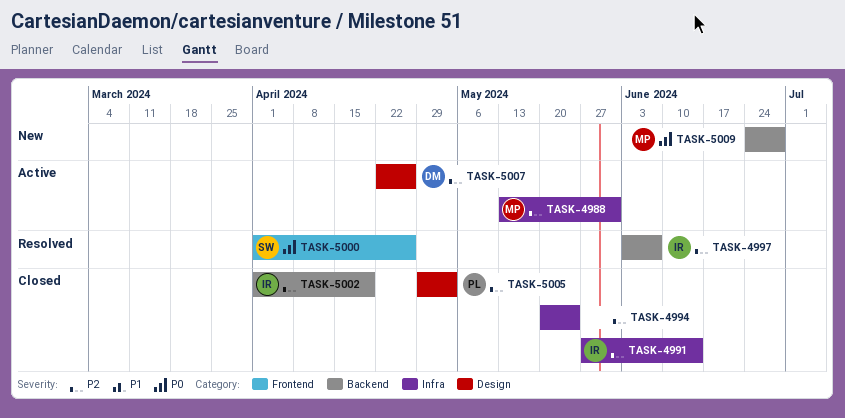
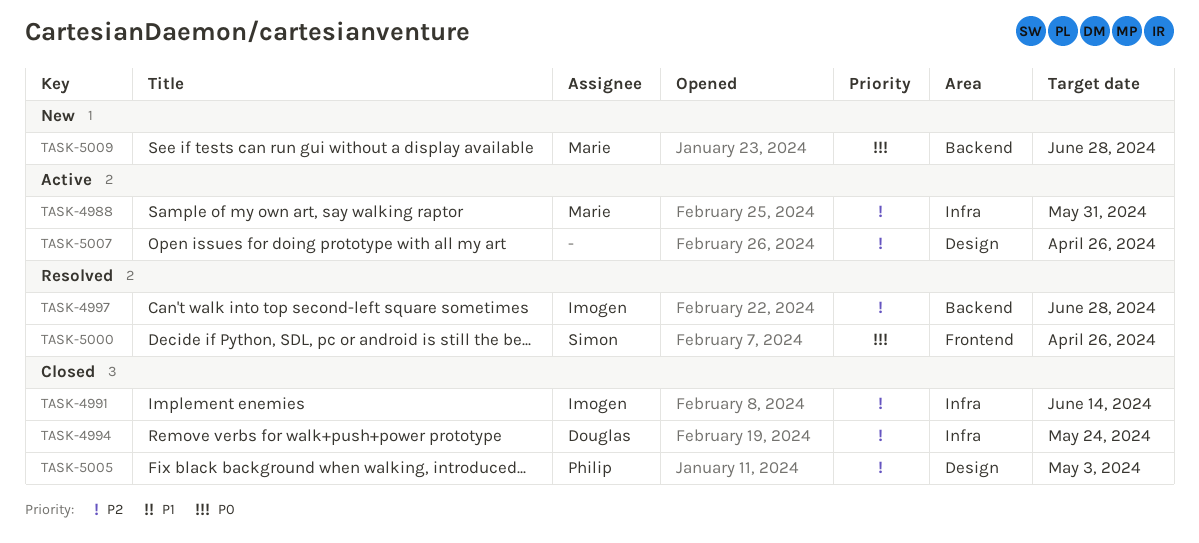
TASK-4994, owner: none -> Douglas
TASK-4997, due: Jun 7 -> Jun 28
TASK-5002: present -> none
TASK-5007, owner: Douglas -> none

